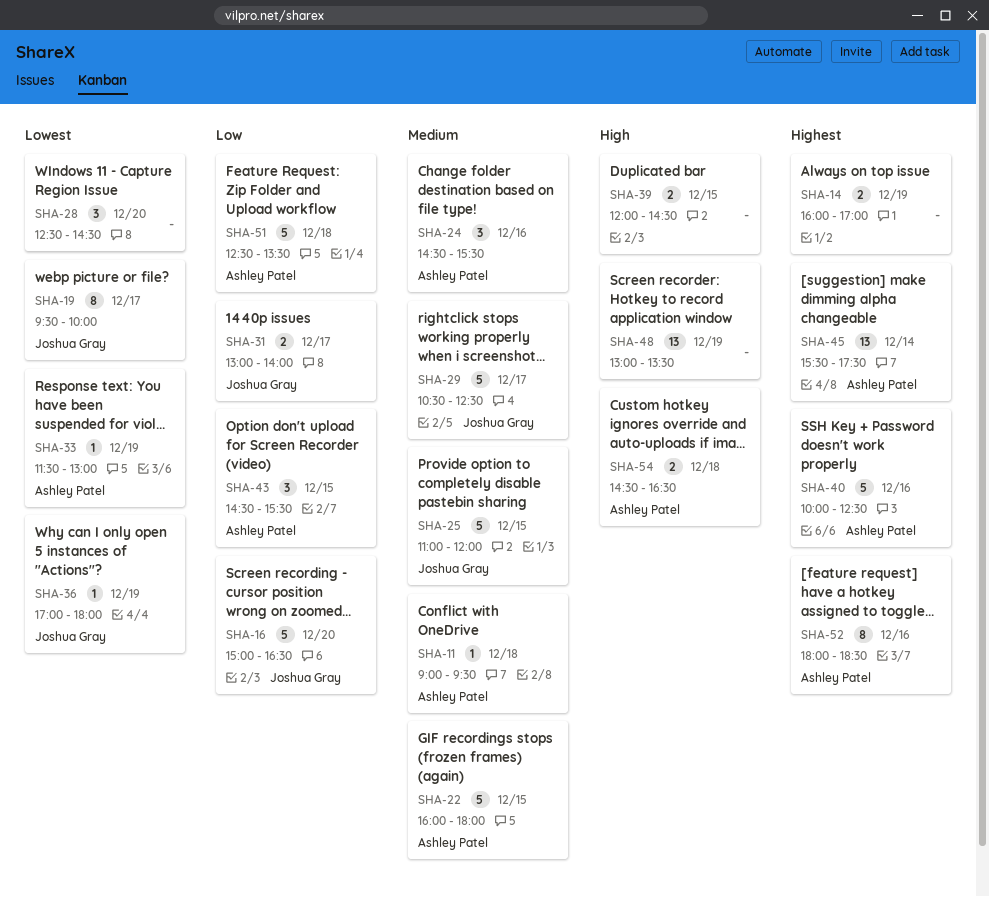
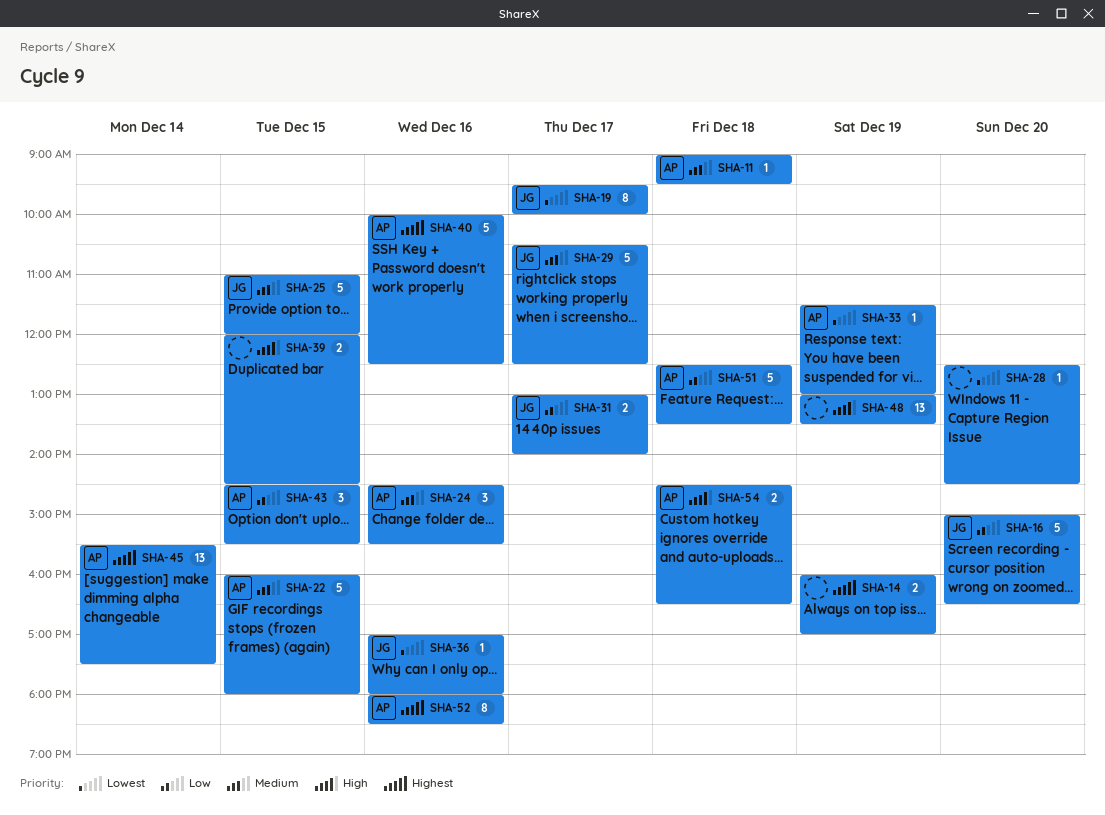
SHA-28, estimate: 3 -> 1
SHA-36, day: Dec 19 -> Dec 16

